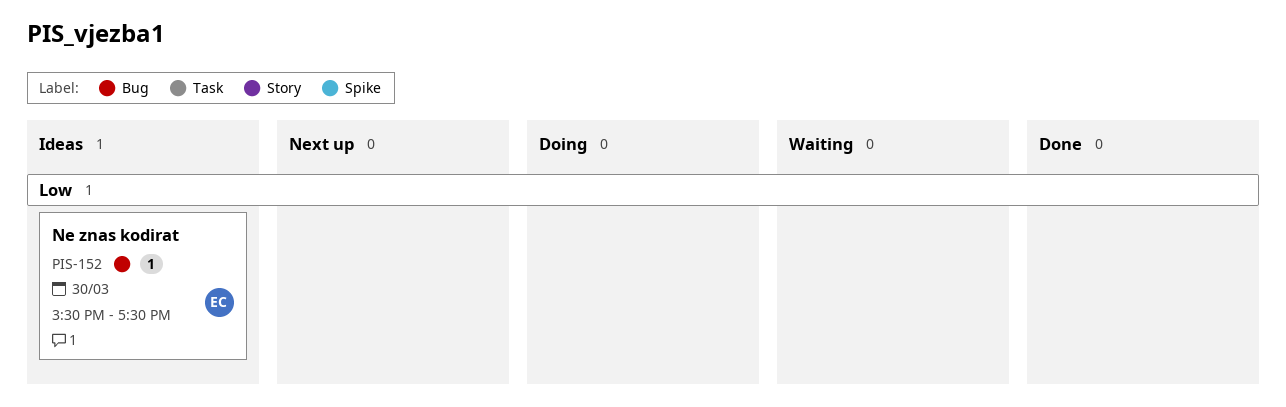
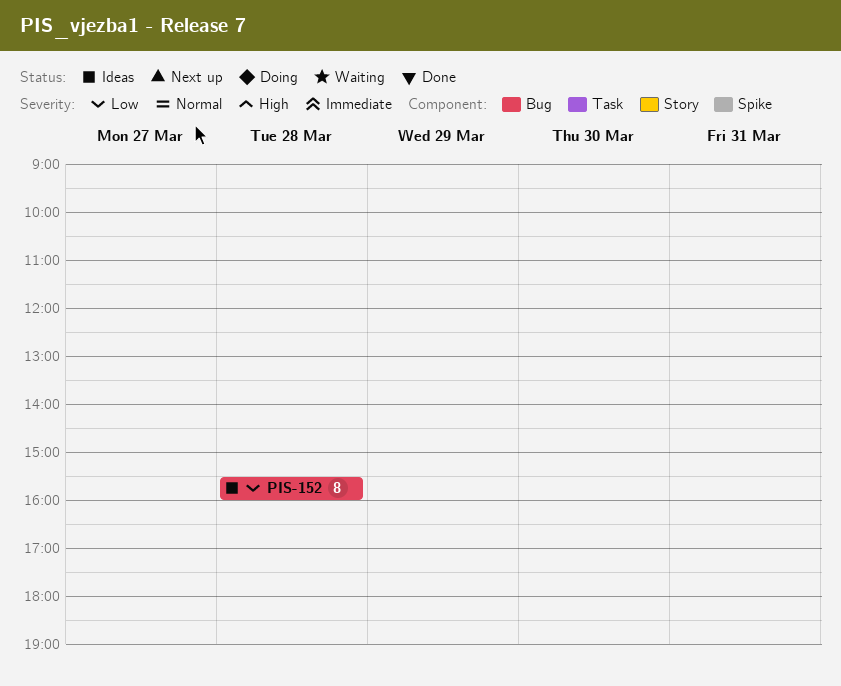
PIS-152, estimate: 1 -> 8
PIS-152, day: Mar 30 -> Mar 28
PIS-152, ends: 17:30 -> 16:00

